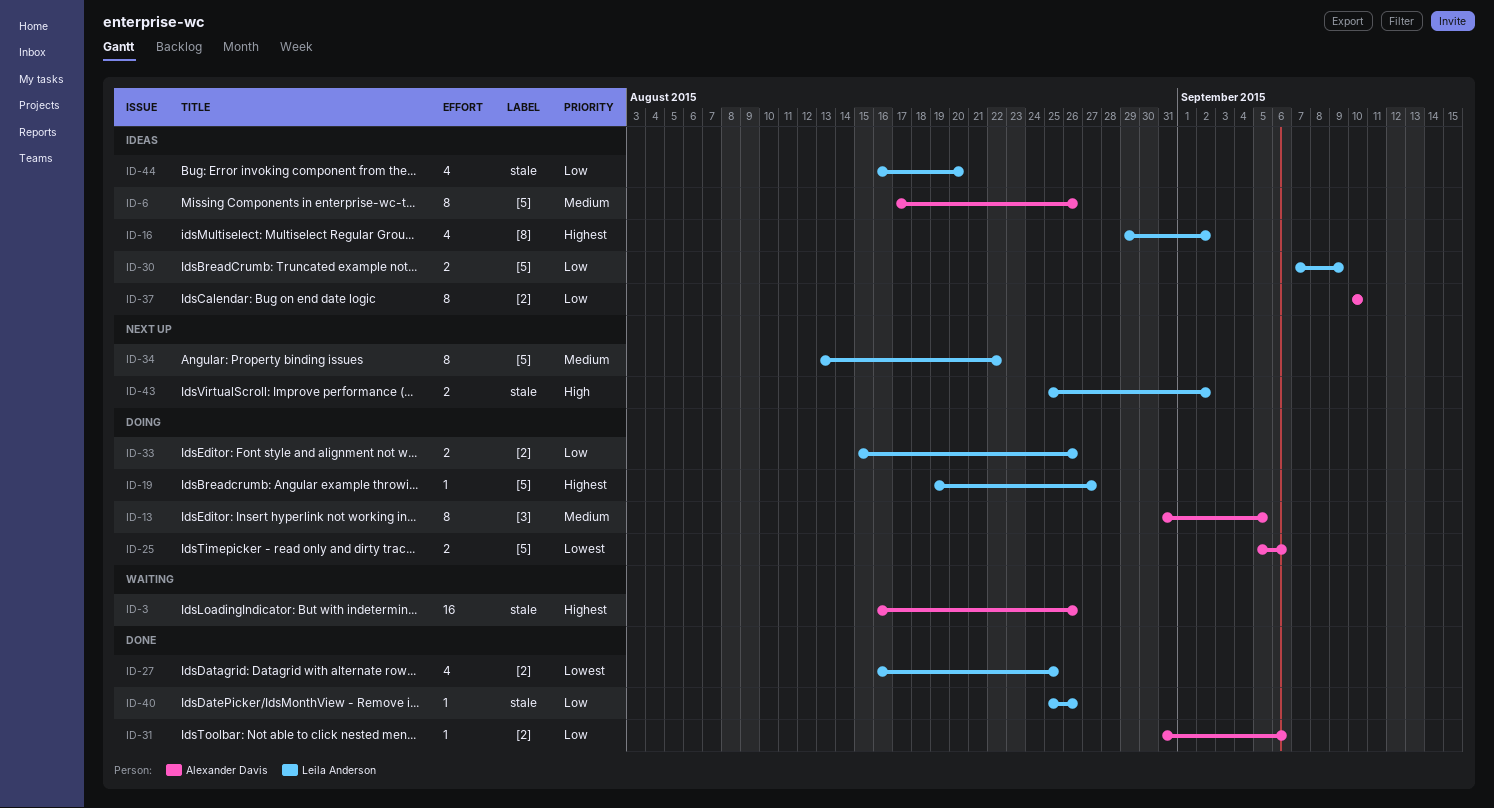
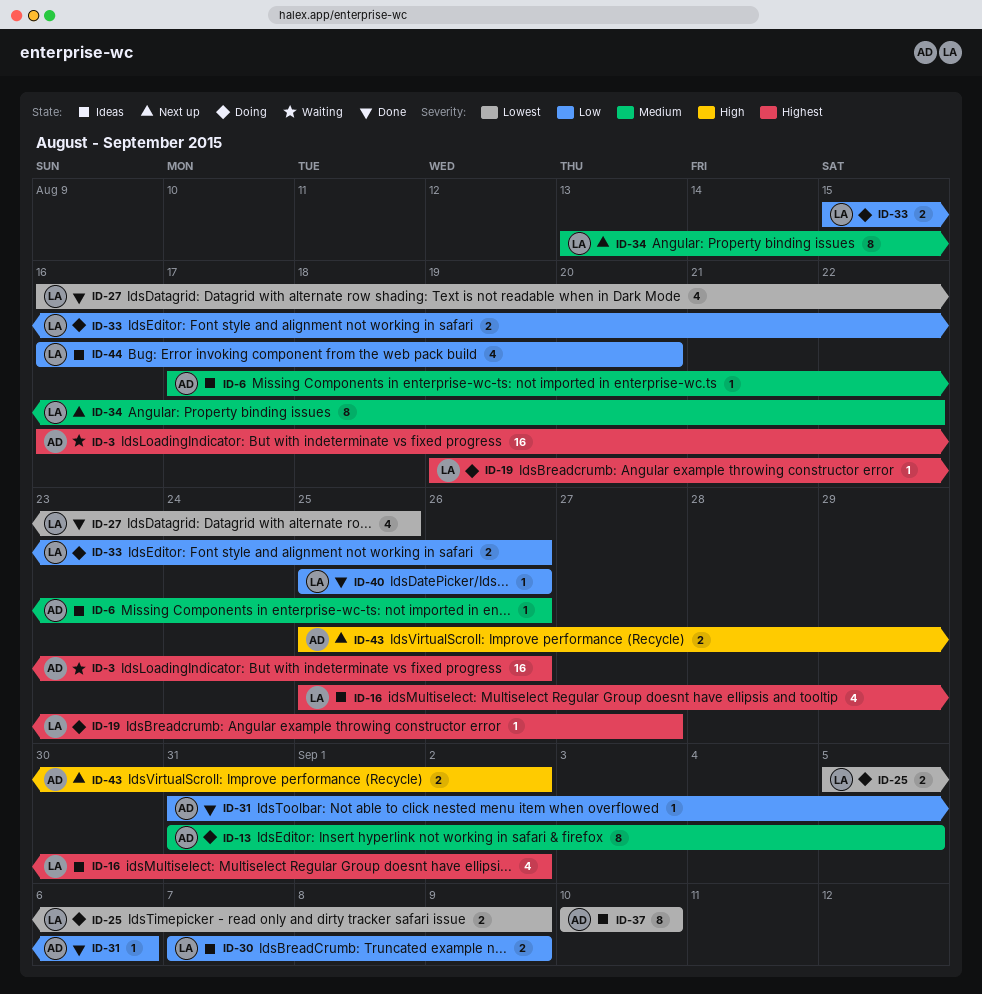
ID-6, estimate: 8 -> 1
ID-16, start: Aug 29 -> Aug 25
ID-25, owner: Alexander Davis -> Leila Anderson
ID-25, due: Sep 6 -> Sep 9
ID-37, priority: Low -> Lowest
ID-43, owner: Leila Anderson -> Alexander Davis

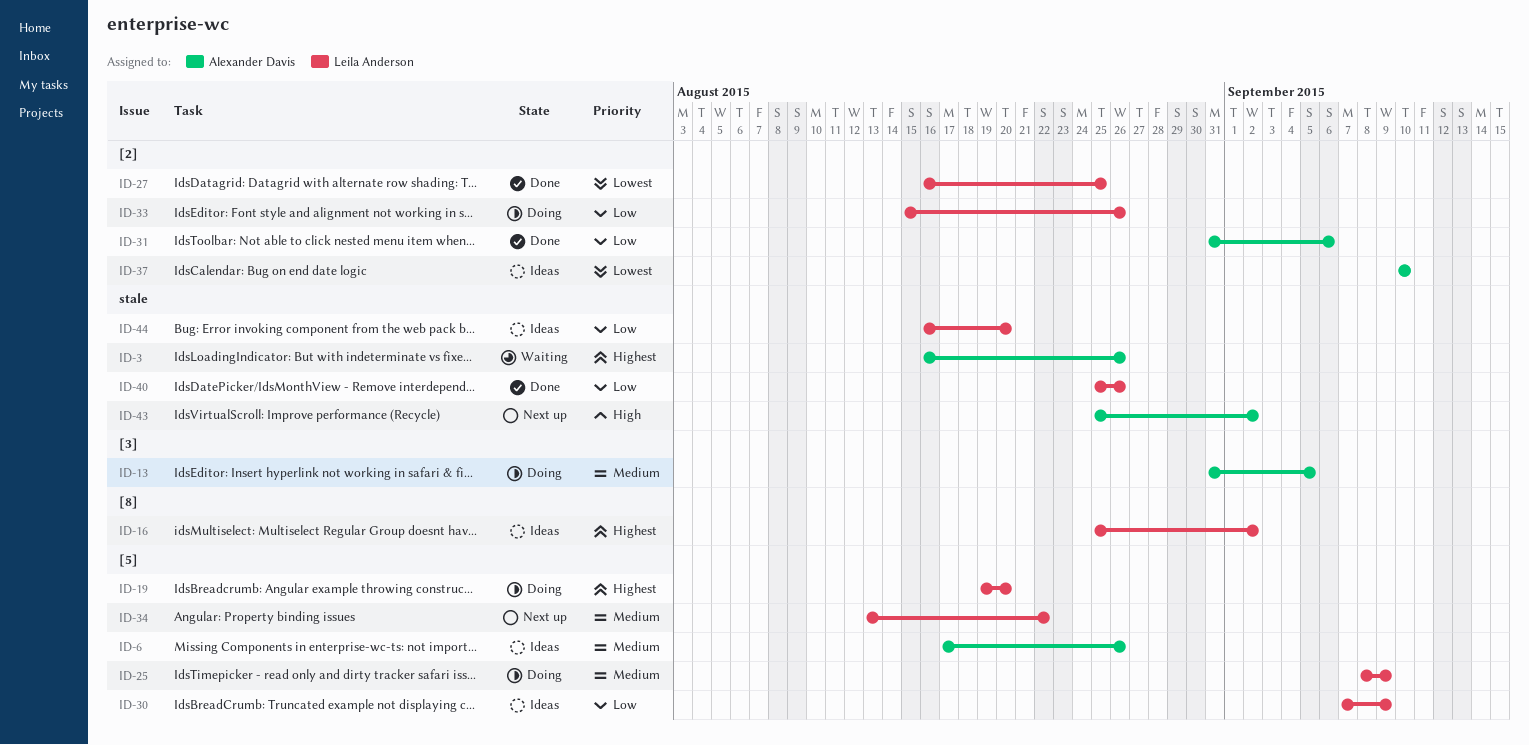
ID-19, due: Aug 27 -> Aug 20
ID-25, priority: Lowest -> Medium
ID-25, start: Sep 5 -> Sep 8

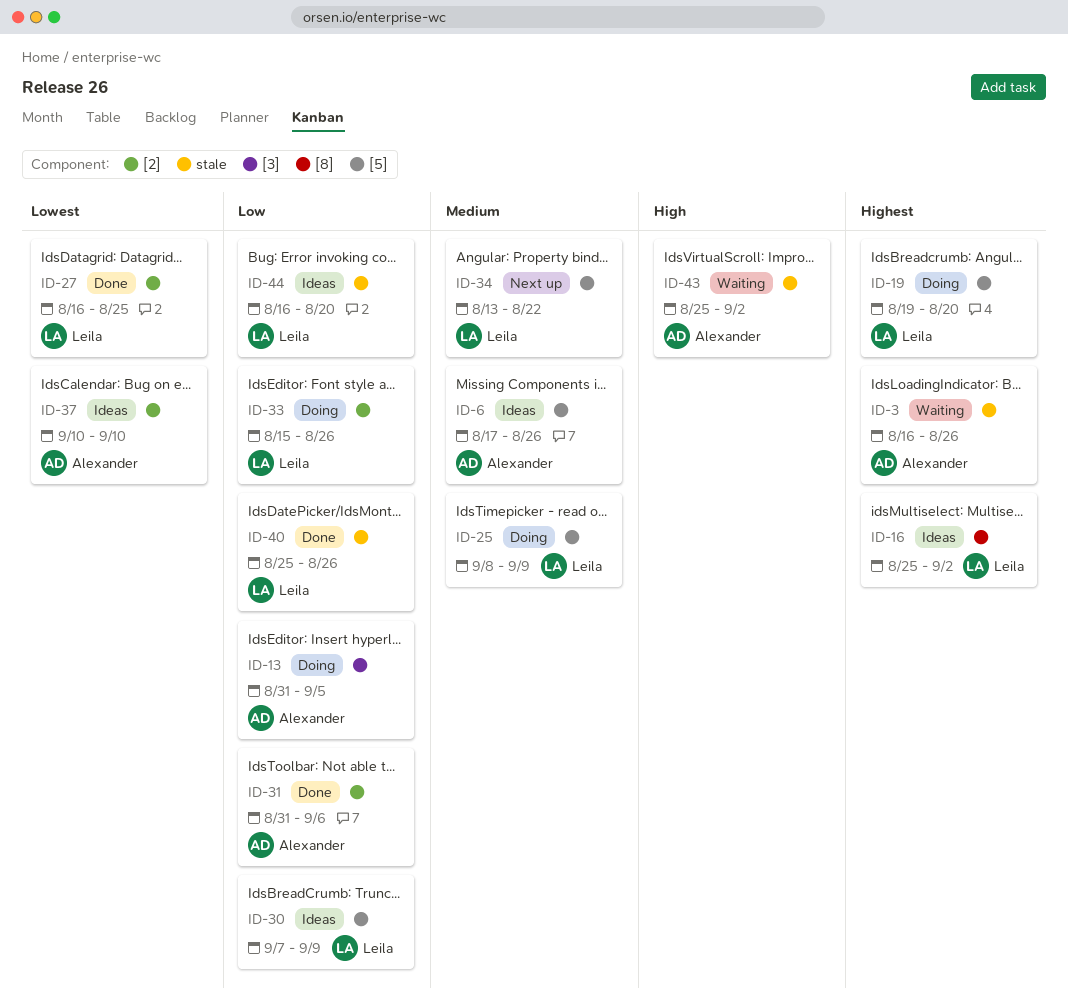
ID-13, priority: Medium -> Low
ID-43, status: Next up -> Waiting

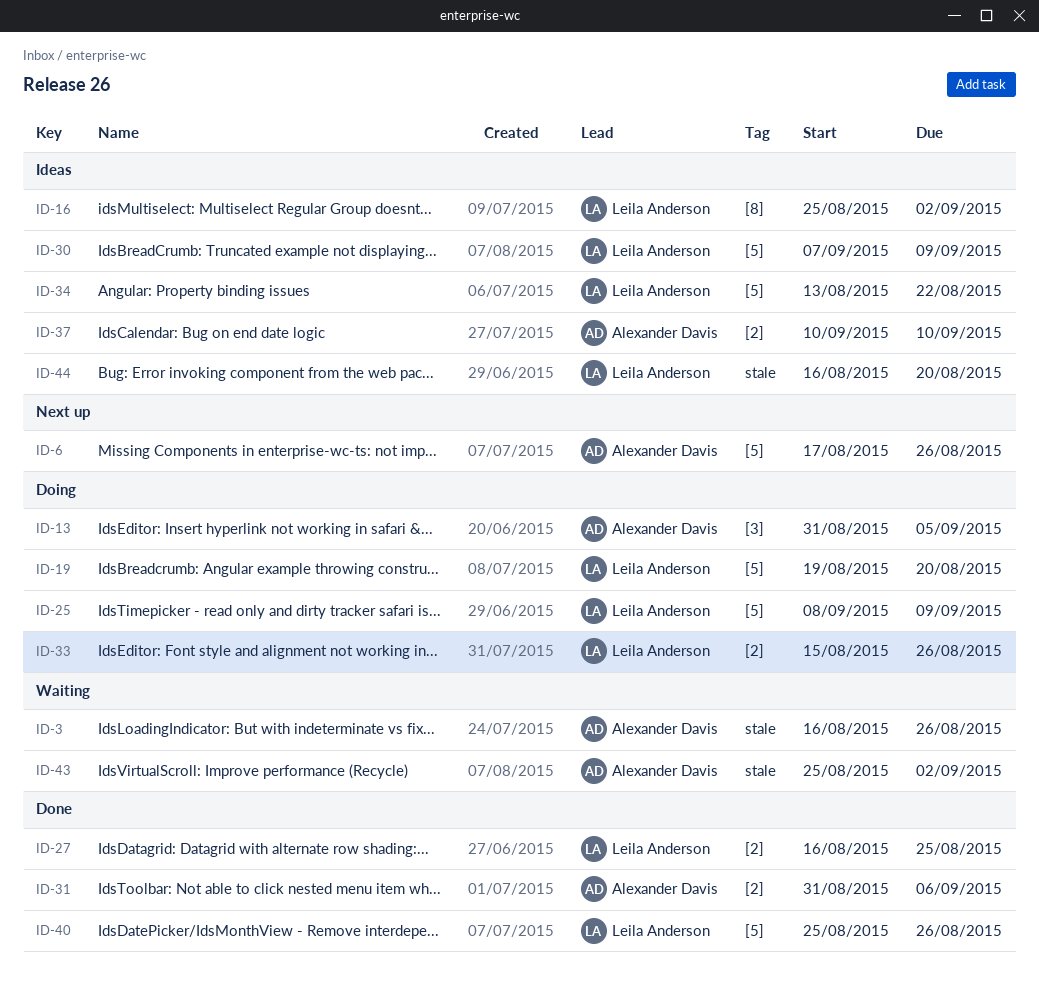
ID-6, status: Ideas -> Next up
ID-34, status: Next up -> Ideas
ID-40, label: stale -> [5]

